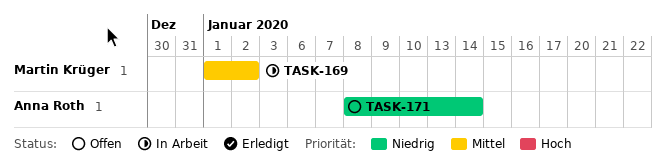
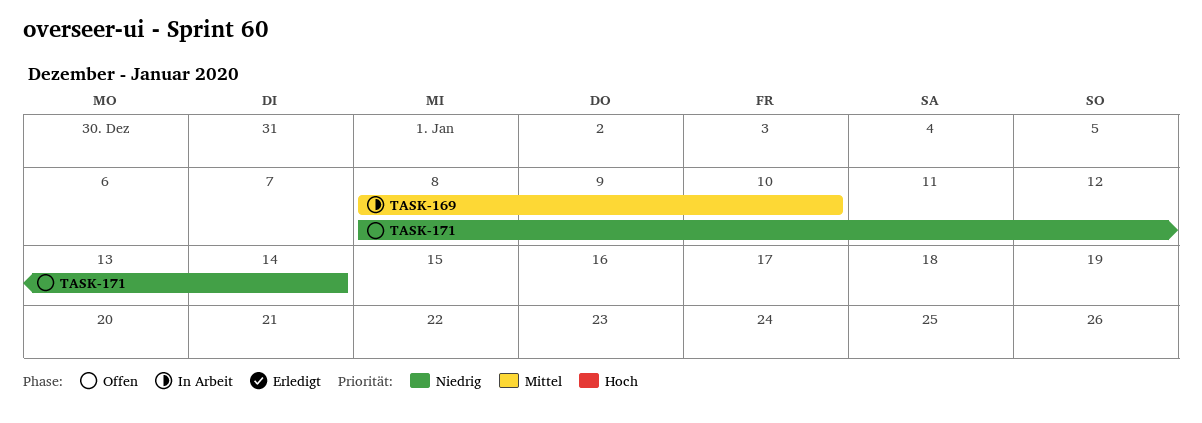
TASK-169, start: Jan 1 -> Jan 8
TASK-169, due: Jan 2 -> Jan 10

